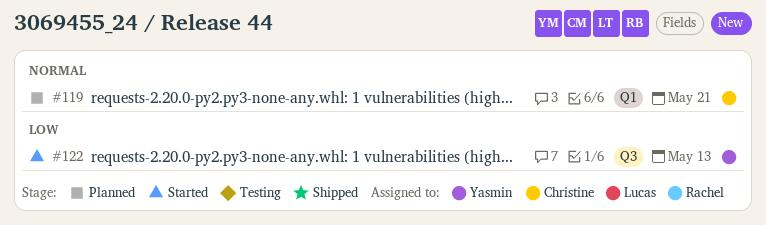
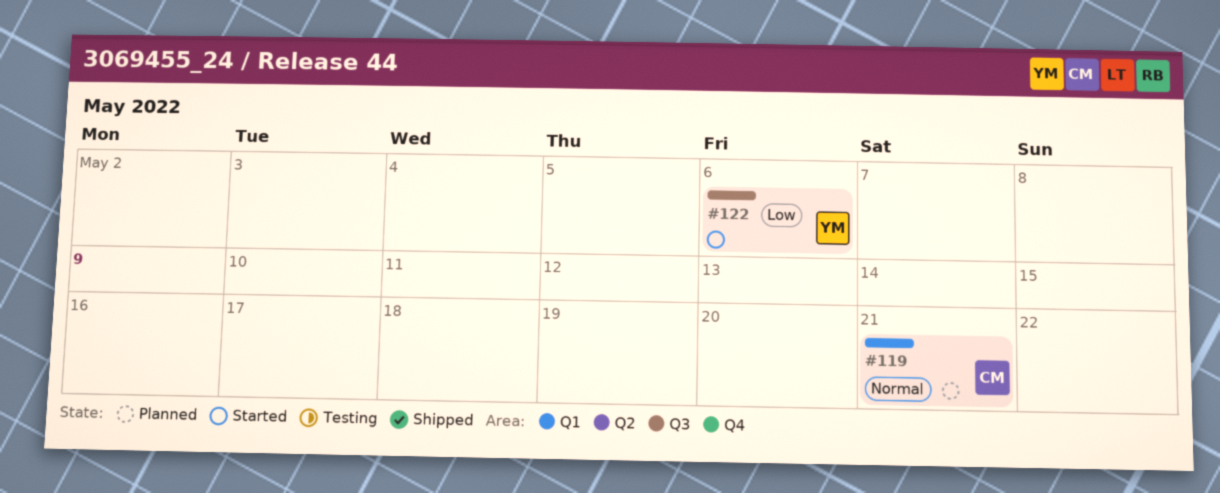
#122, due: May 13 -> May 6

